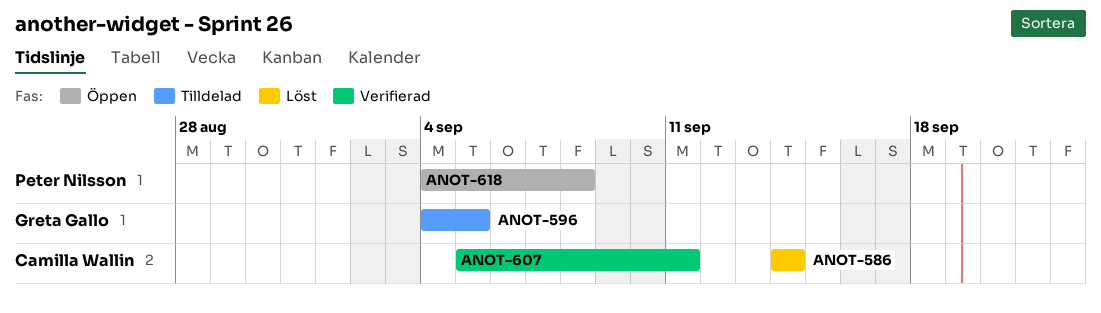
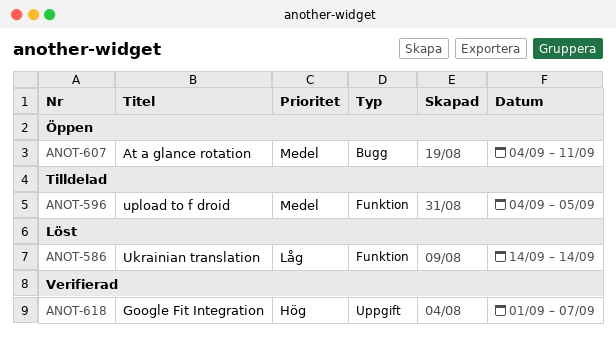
ANOT-607, status: Verifierad -> Öppen
ANOT-607, start: Sep 5 -> Sep 4
ANOT-618, status: Öppen -> Verifierad
ANOT-618, start: Sep 4 -> Sep 1
ANOT-618, due: Sep 8 -> Sep 7

